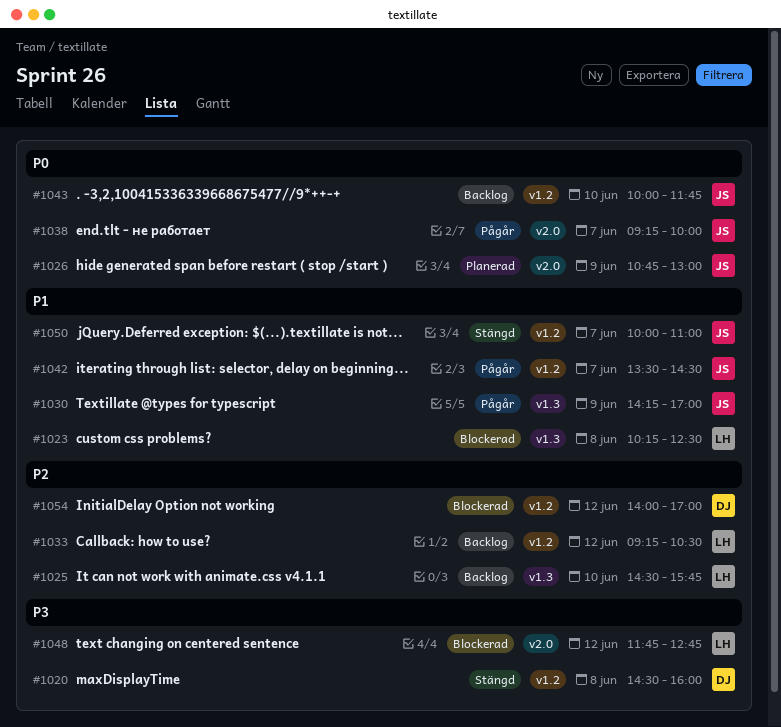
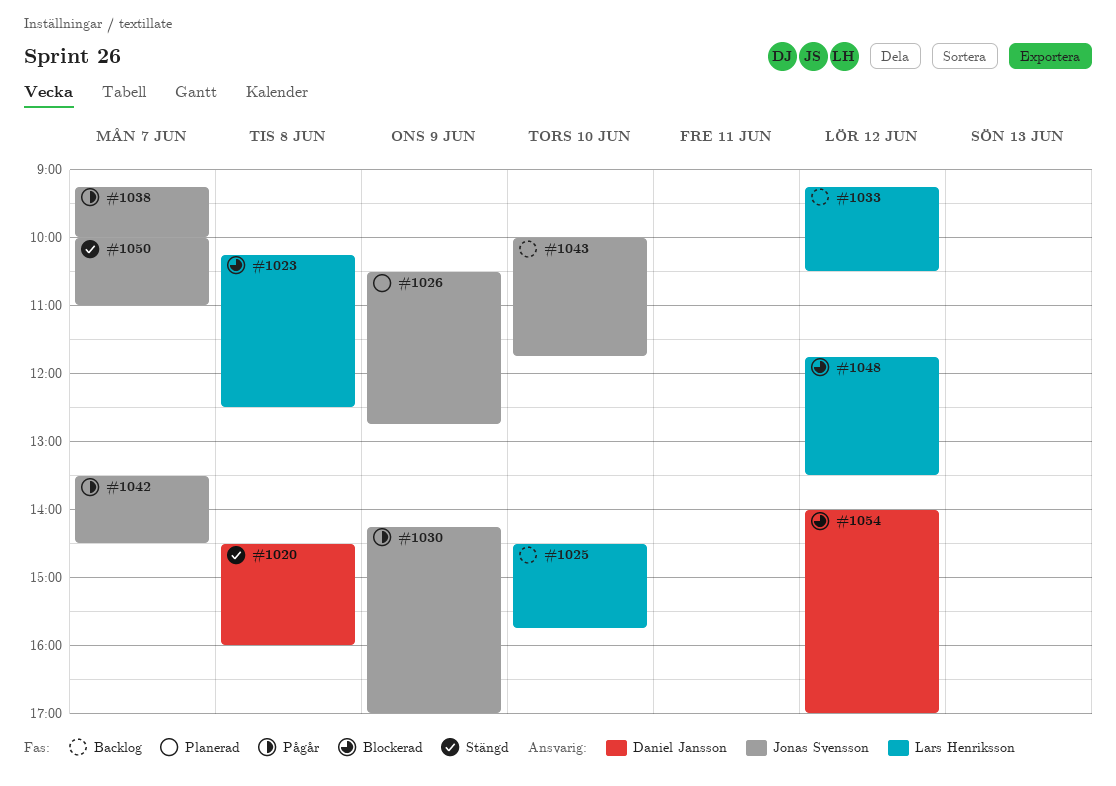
#1026, begins: 10:45 -> 10:30
#1026, ends: 13:00 -> 12:45
#1048, ends: 12:45 -> 13:30

